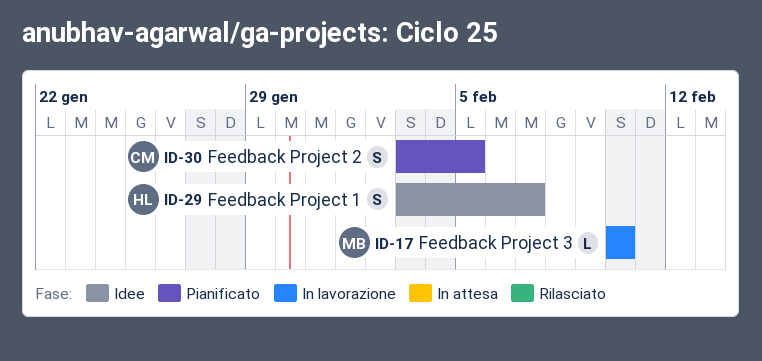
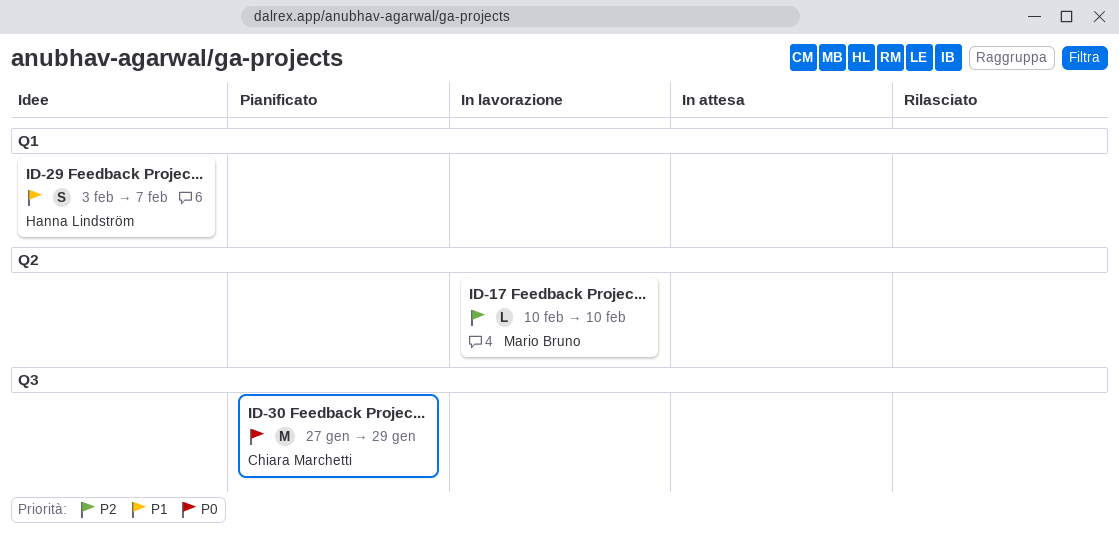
ID-30, estimate: S -> M
ID-30, start: Feb 3 -> Jan 27
ID-30, due: Feb 5 -> Jan 29

